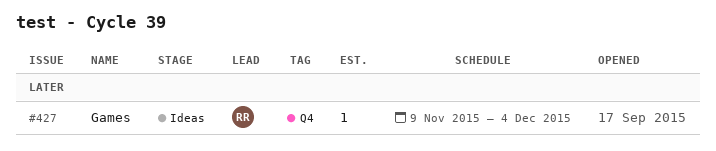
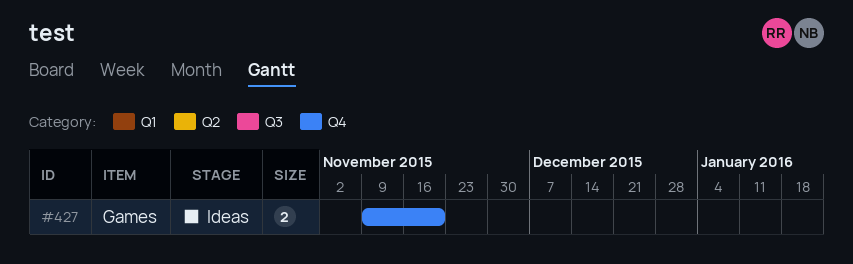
#427, estimate: 1 -> 2
#427, due: Dec 4 -> Nov 20

